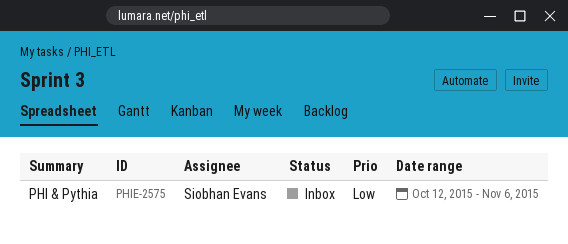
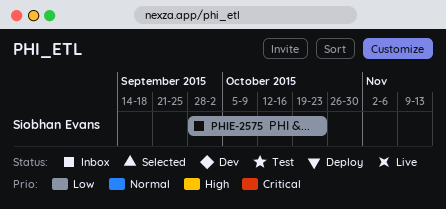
PHIE-2575, start: Oct 12 -> Sep 28
PHIE-2575, due: Nov 6 -> Oct 23

